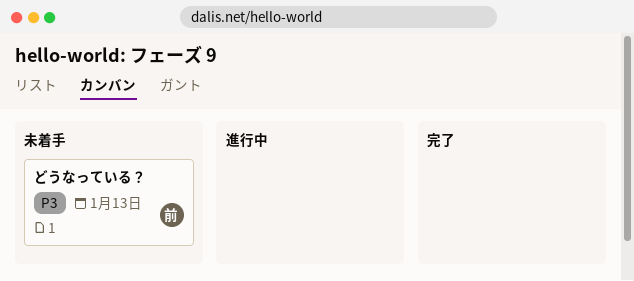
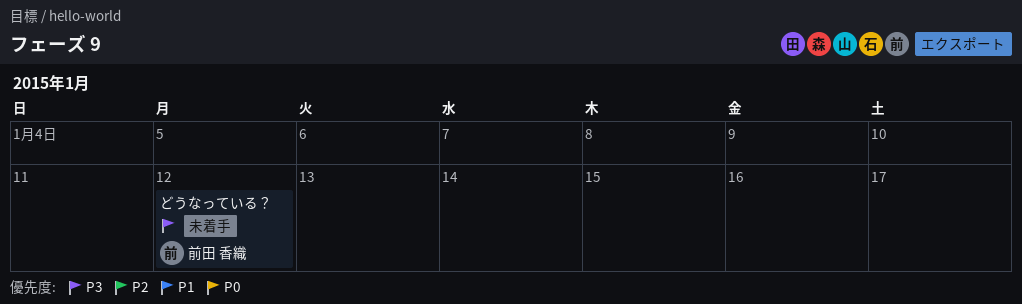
どうなっている？, due: Jan 13 -> Jan 12

